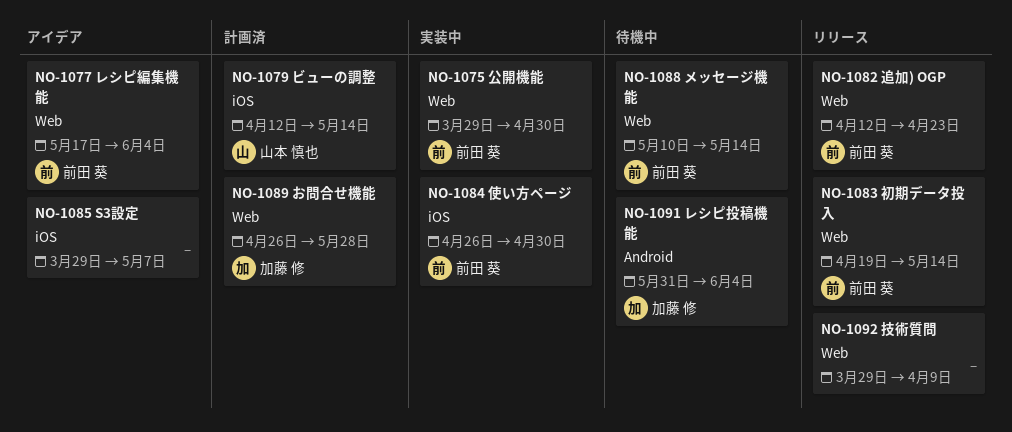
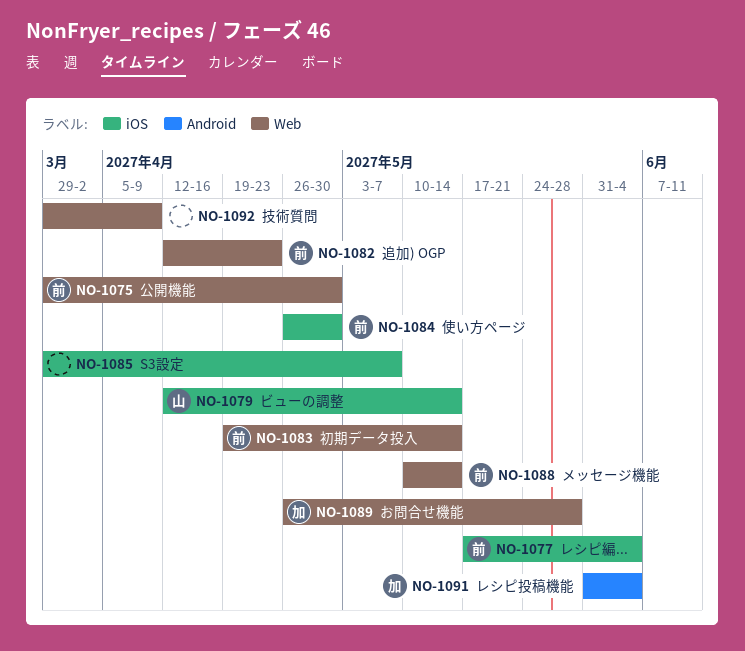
NO-1077, label: Web -> iOS

